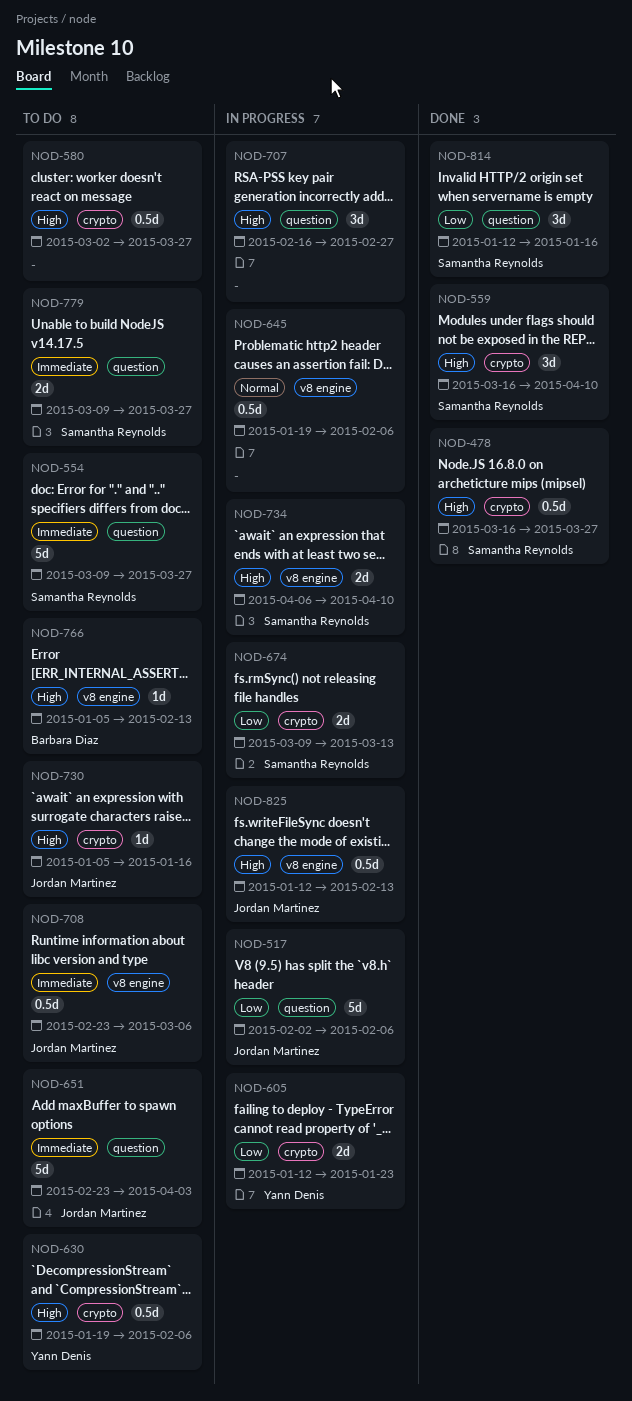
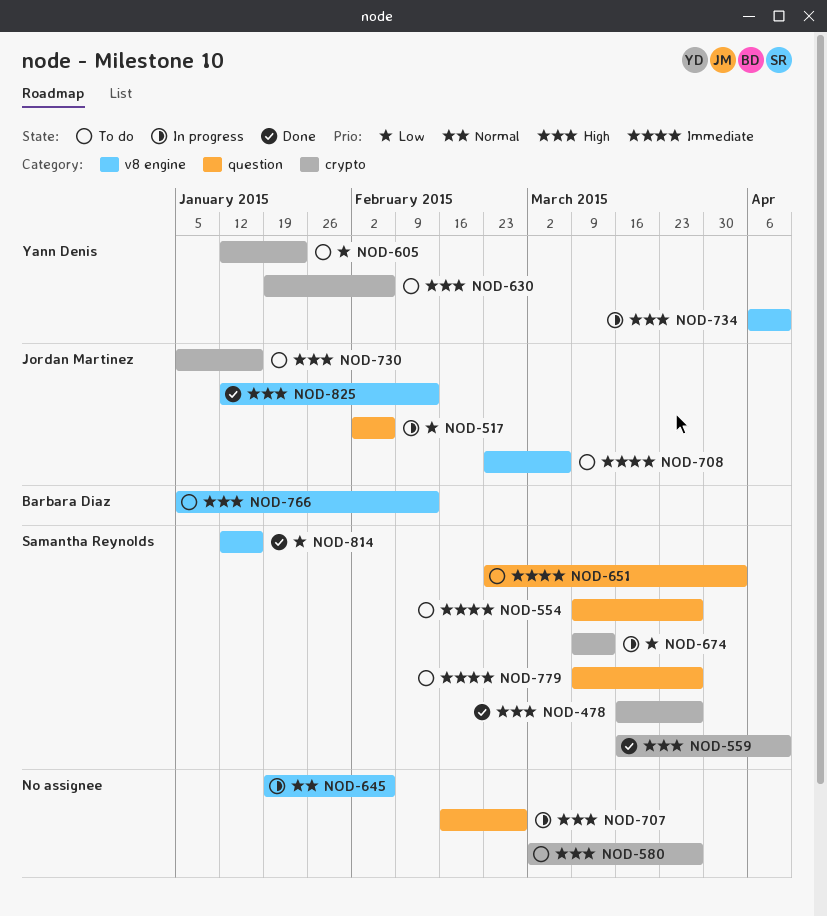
NOD-605, status: In progress -> To do
NOD-651, owner: Jordan Martinez -> Samantha Reynolds
NOD-734, owner: Samantha Reynolds -> Yann Denis
NOD-814, label: question -> v8 engine
NOD-825, status: In progress -> Done

